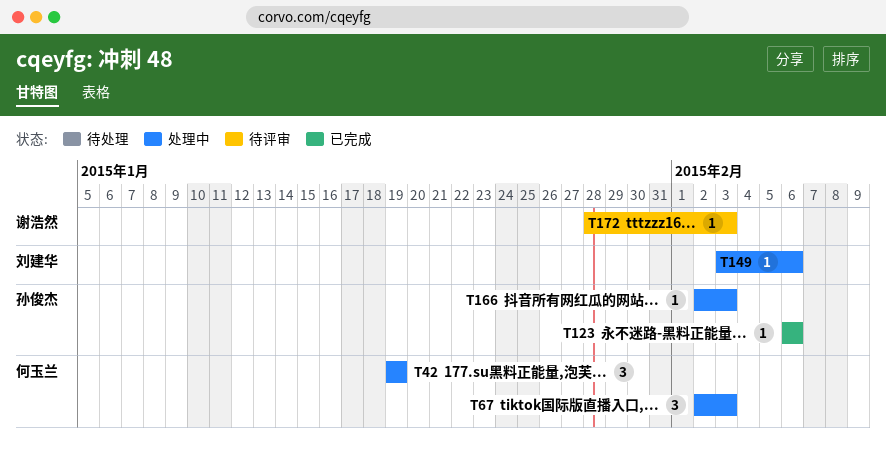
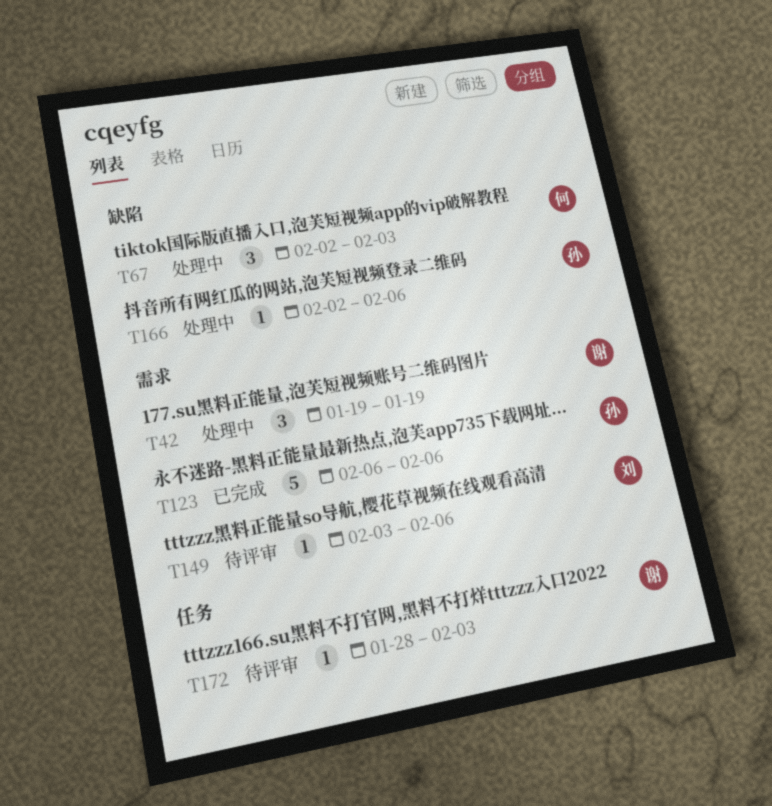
T42, owner: 何玉兰 -> 谢浩然
T123, estimate: 1 -> 5
T149, status: 处理中 -> 待评审
T166, due: Feb 3 -> Feb 6

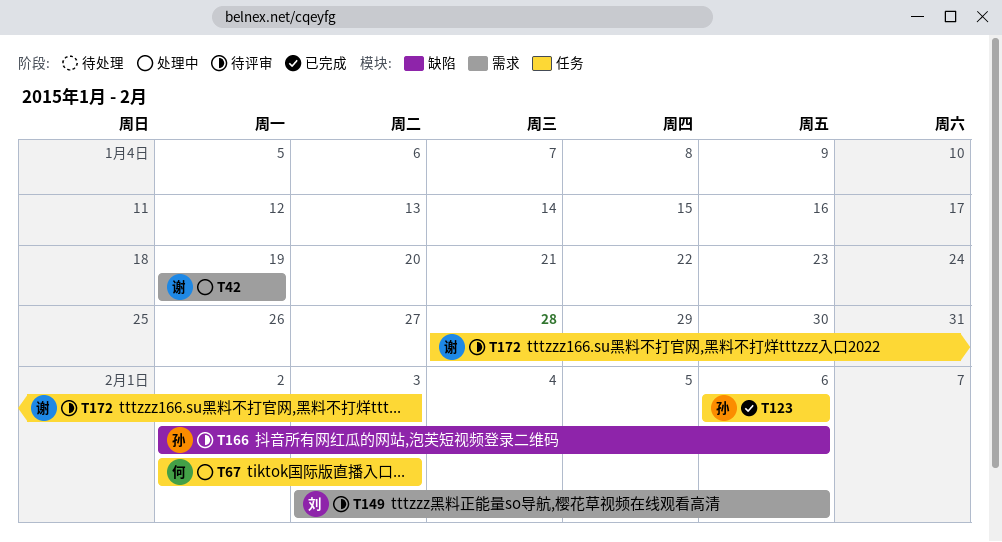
T67, label: 缺陷 -> 任务
T123, label: 需求 -> 任务
T166, status: 处理中 -> 待评审

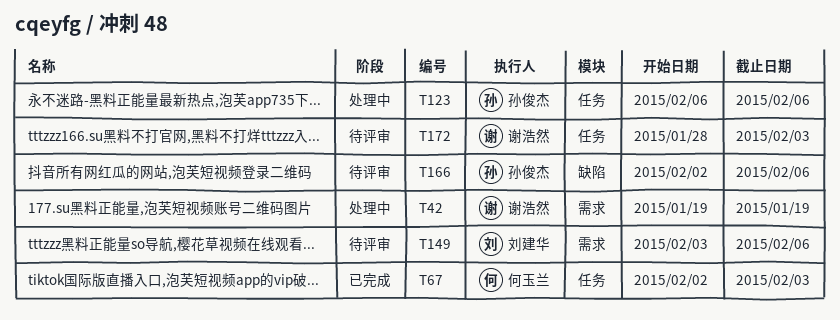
T67, status: 处理中 -> 已完成
T123, status: 已完成 -> 处理中

